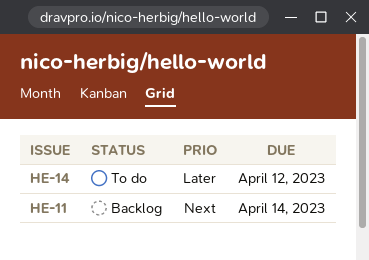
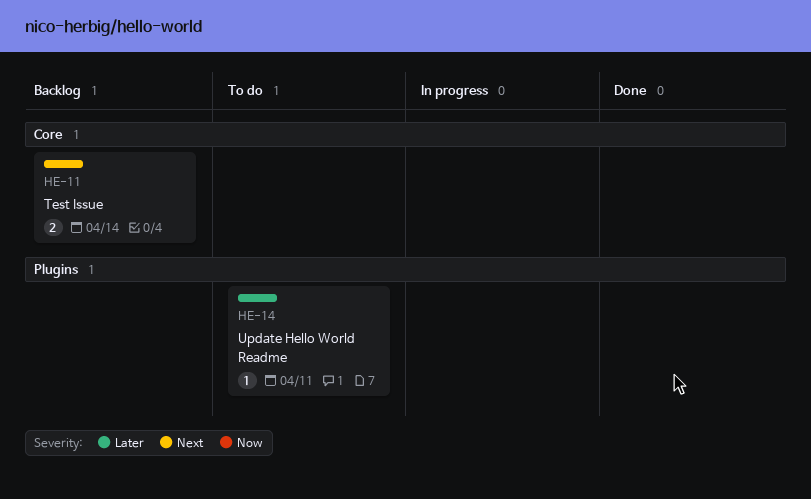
HE-14, due: Apr 12 -> Apr 11

